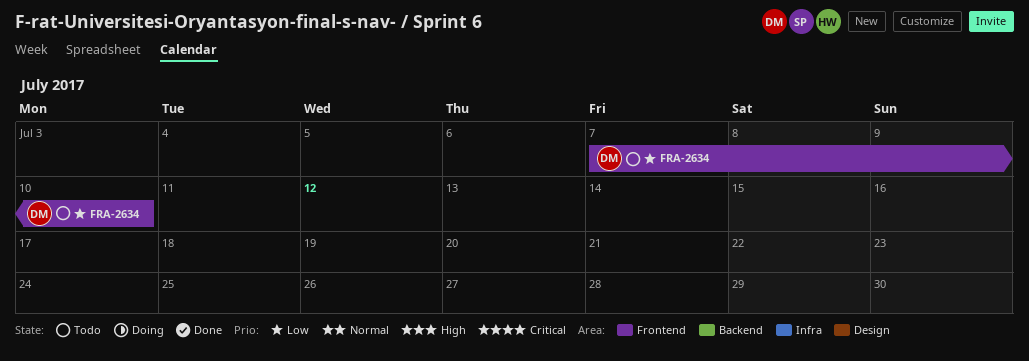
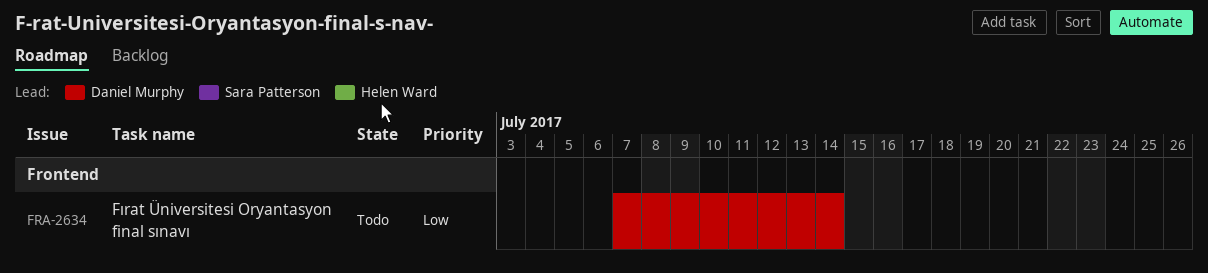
FRA-2634, due: Jul 10 -> Jul 14

